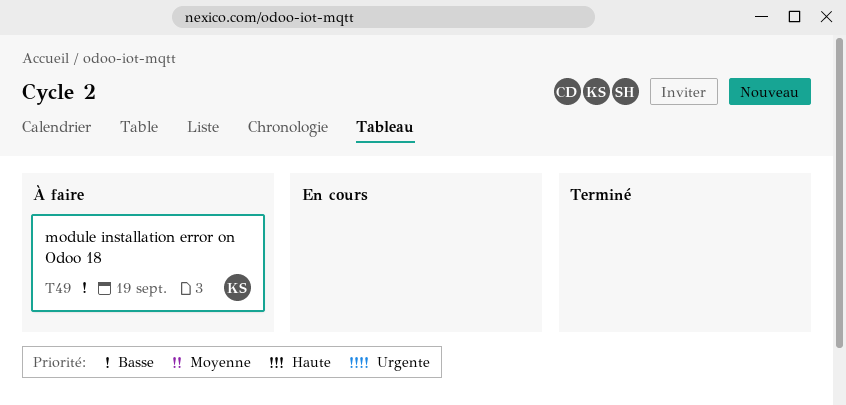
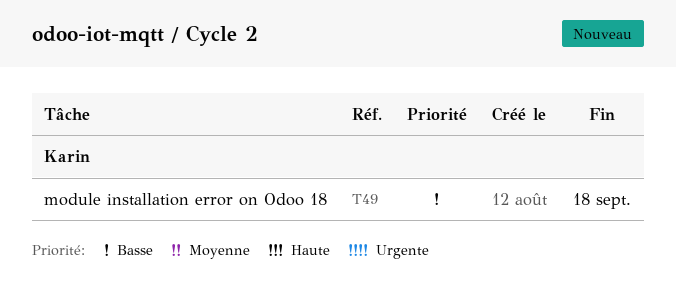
T49, due: Sep 19 -> Sep 18

